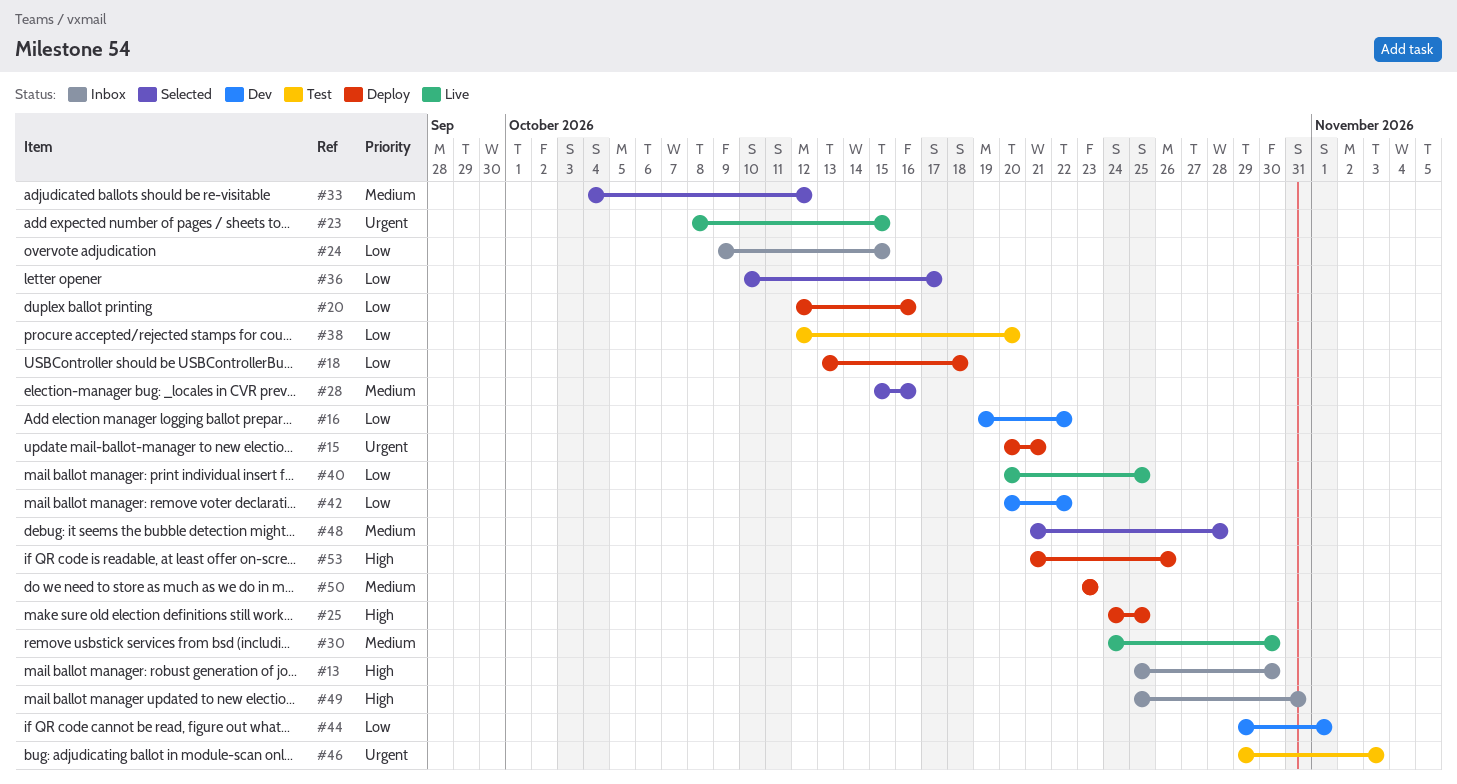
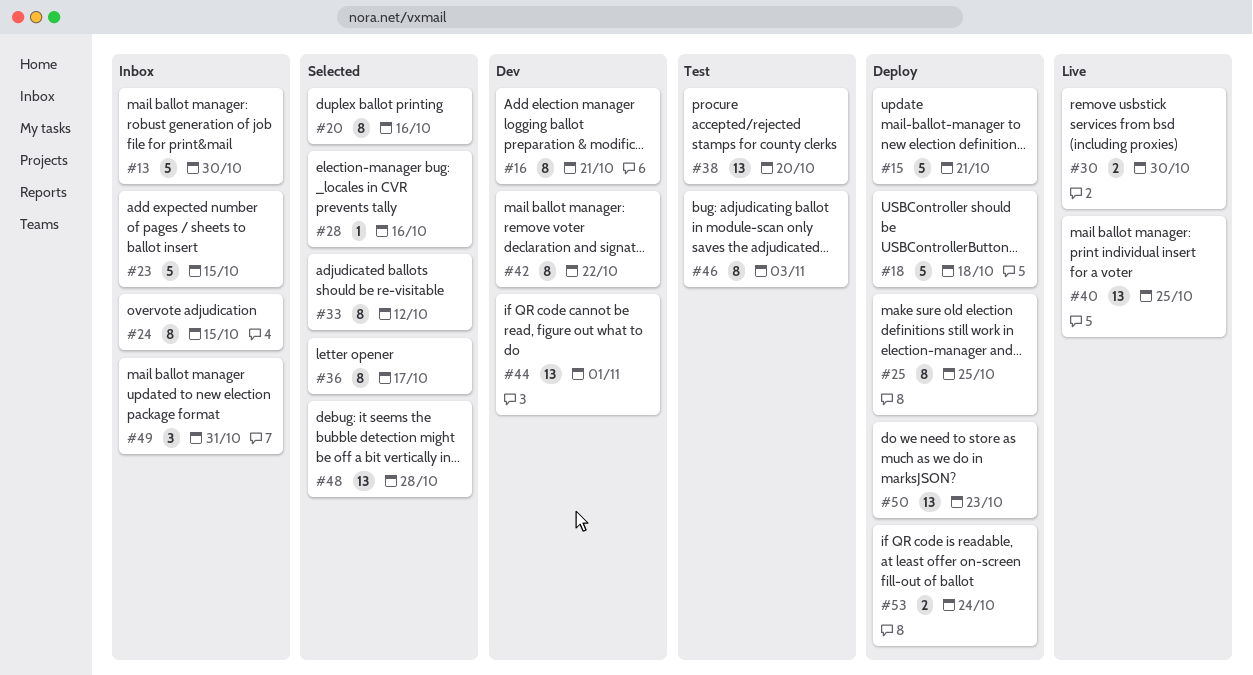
#16, due: Oct 22 -> Oct 21
#20, status: Deploy -> Selected
#23, status: Live -> Inbox
#53, due: Oct 26 -> Oct 24

